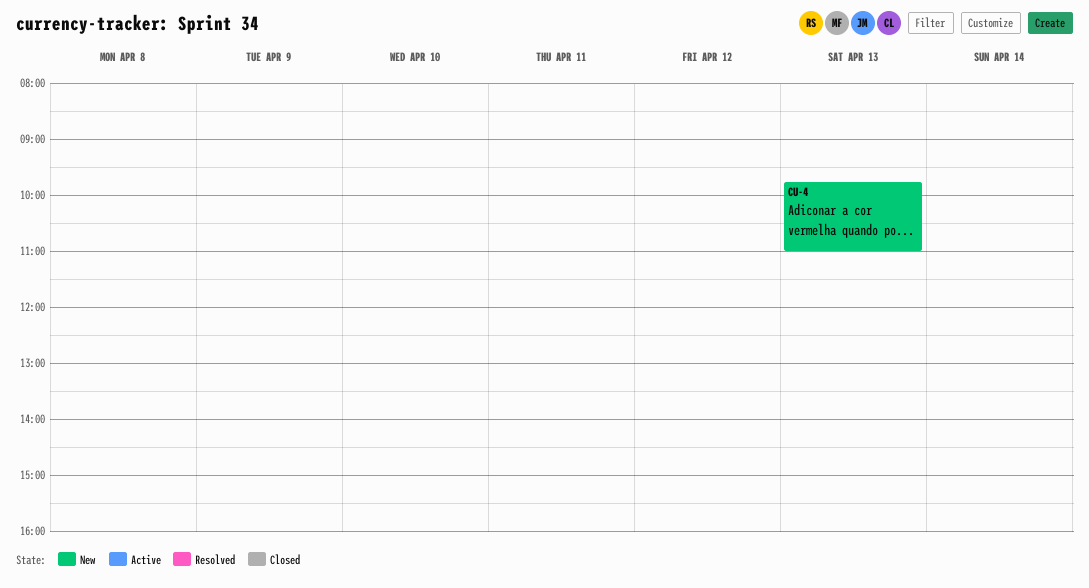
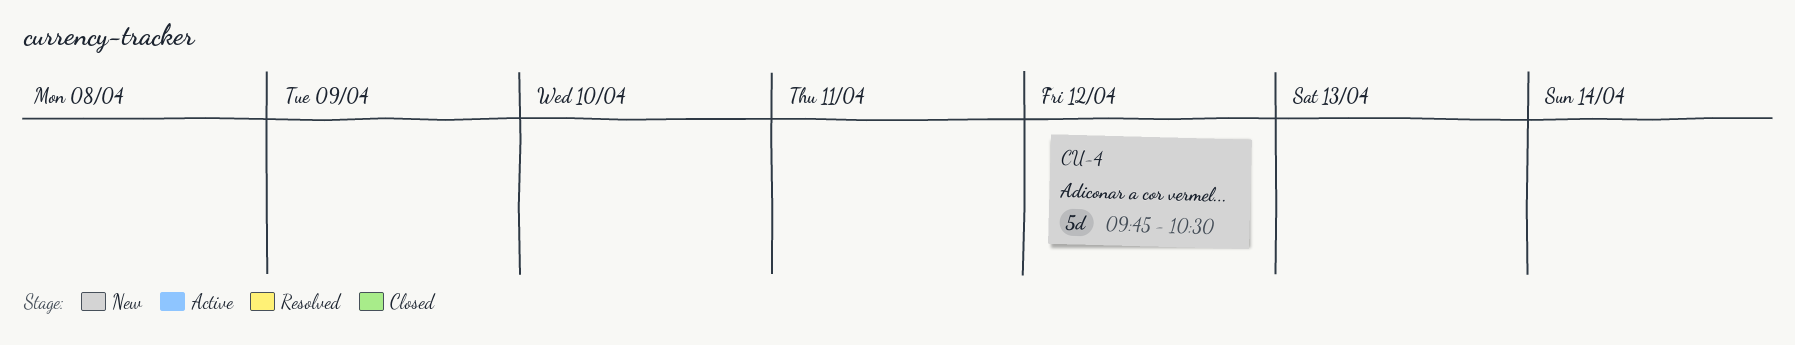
CU-4, day: Apr 13 -> Apr 12
CU-4, ends: 11:00 -> 10:30

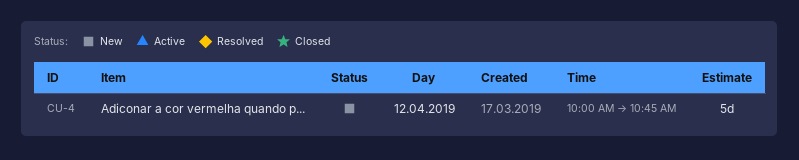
CU-4, begins: 09:45 -> 10:00
CU-4, ends: 10:30 -> 10:45

